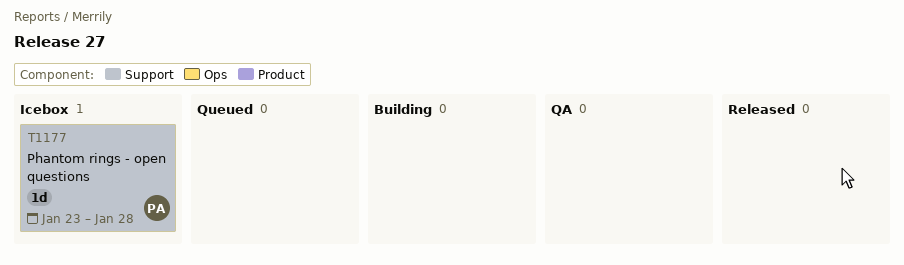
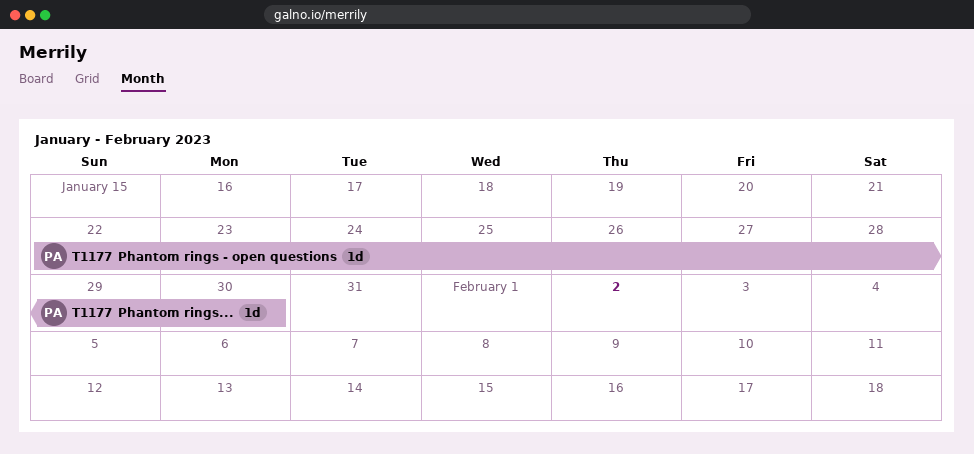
T1177, start: Jan 23 -> Jan 22
T1177, due: Jan 28 -> Jan 30

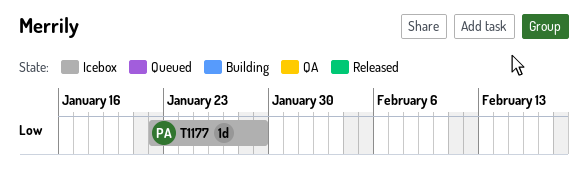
T1177, due: Jan 30 -> Jan 29

